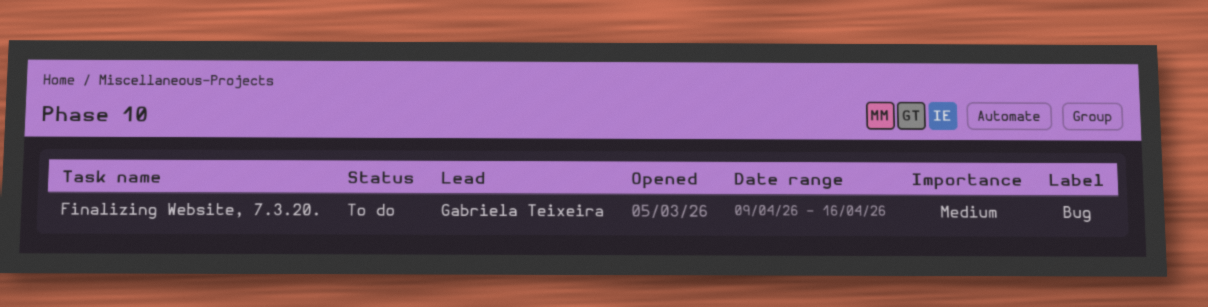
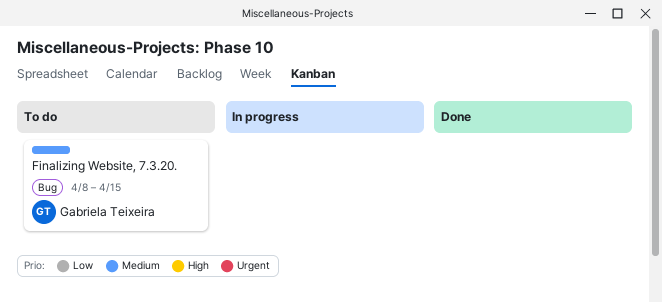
Finalizing Website, 7.3.20., start: Apr 9 -> Apr 8
Finalizing Website, 7.3.20., due: Apr 16 -> Apr 15

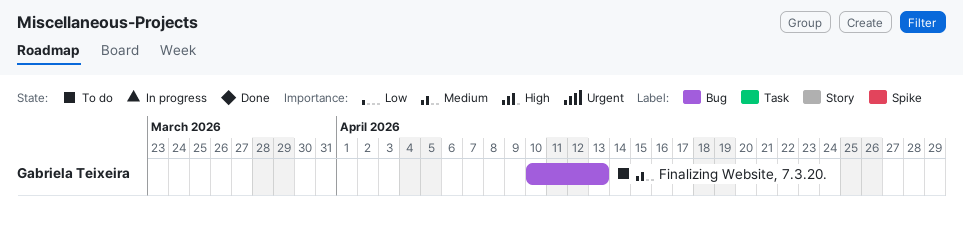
Finalizing Website, 7.3.20., start: Apr 8 -> Apr 10
Finalizing Website, 7.3.20., due: Apr 15 -> Apr 13

